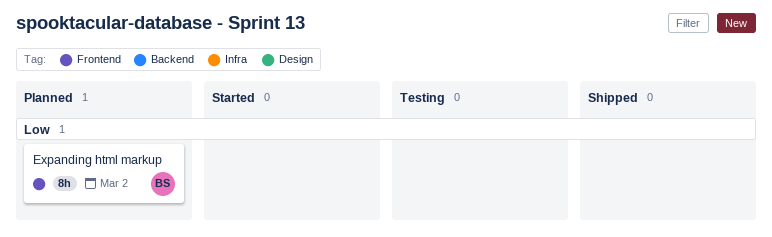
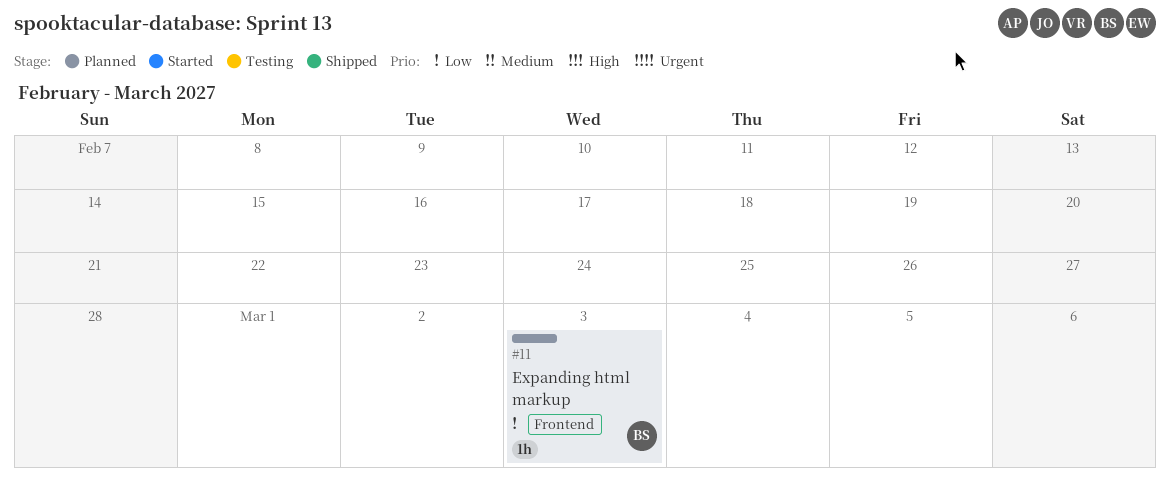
Expanding html markup, estimate: 8h -> 1h
Expanding html markup, due: Mar 2 -> Mar 3

